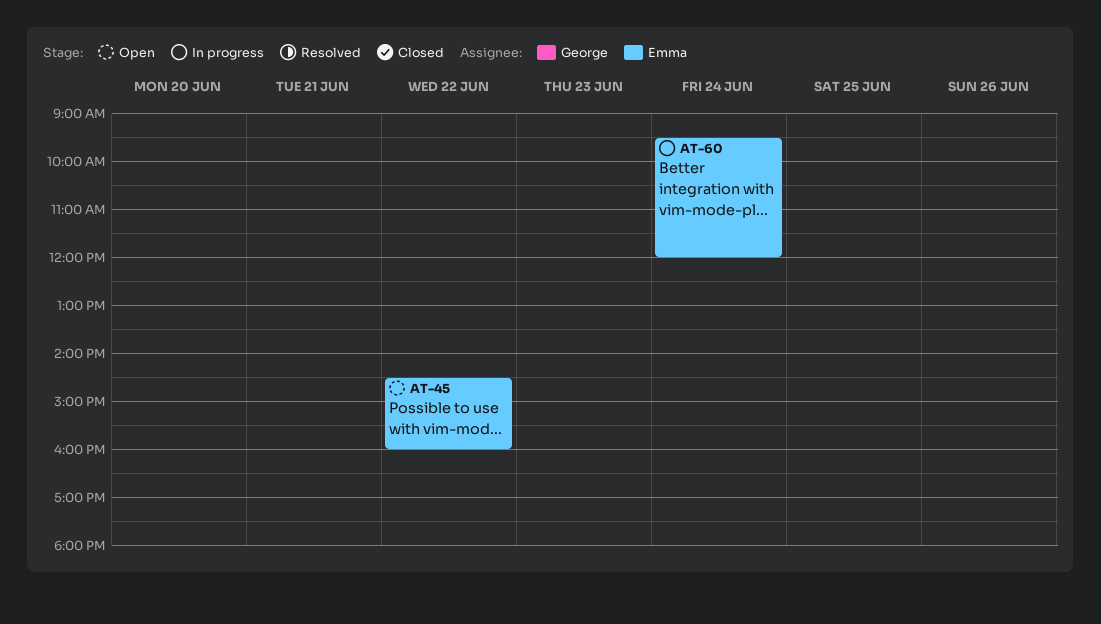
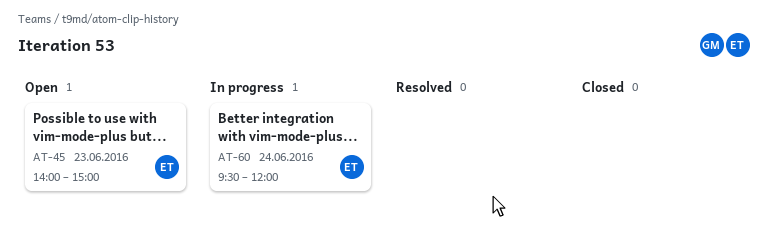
AT-45, day: Jun 22 -> Jun 23
AT-45, begins: 14:30 -> 14:00
AT-45, ends: 16:00 -> 15:00

